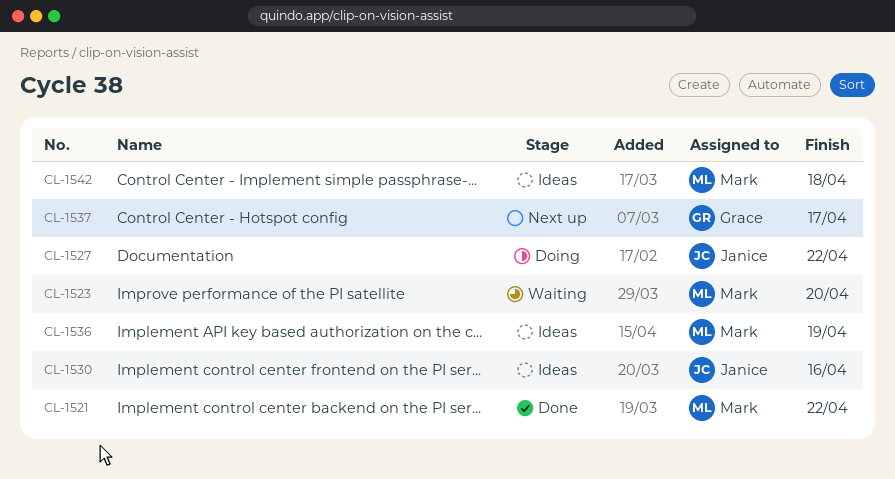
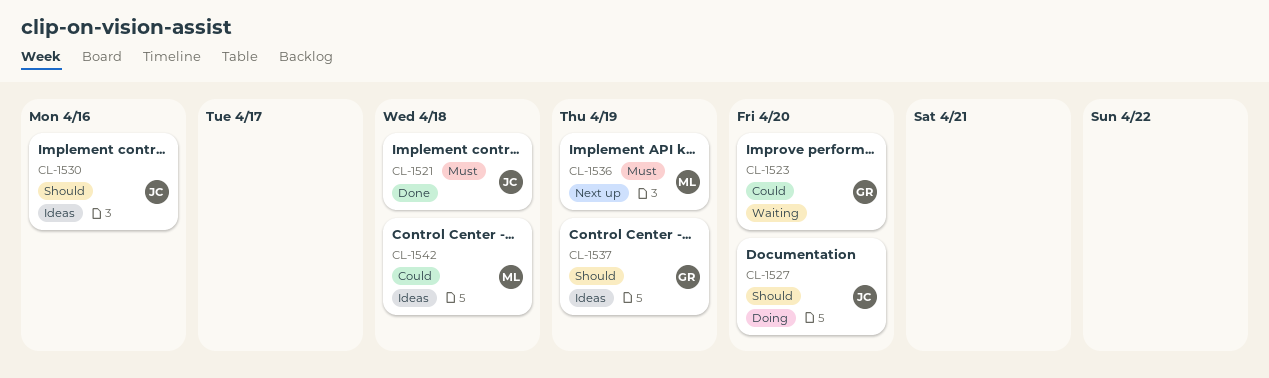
CL-1521, owner: Mark -> Janice
CL-1521, due: Apr 22 -> Apr 18
CL-1523, owner: Mark -> Grace
CL-1527, due: Apr 22 -> Apr 20
CL-1536, status: Ideas -> Next up
CL-1537, status: Next up -> Ideas
CL-1537, due: Apr 17 -> Apr 19

